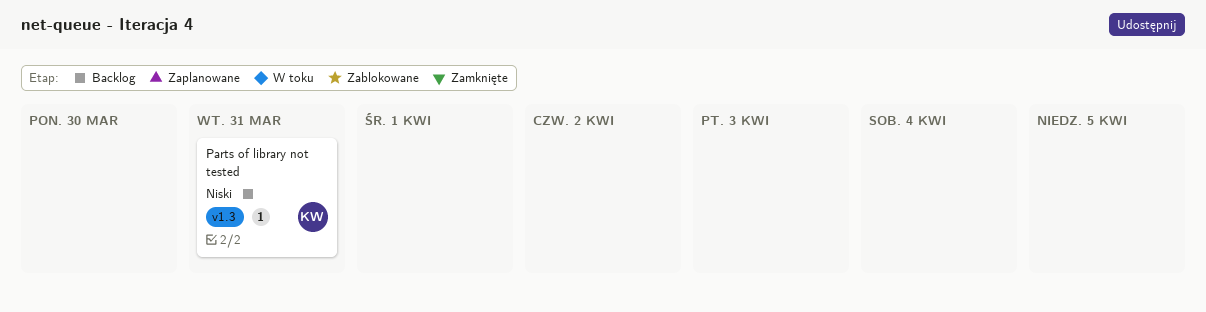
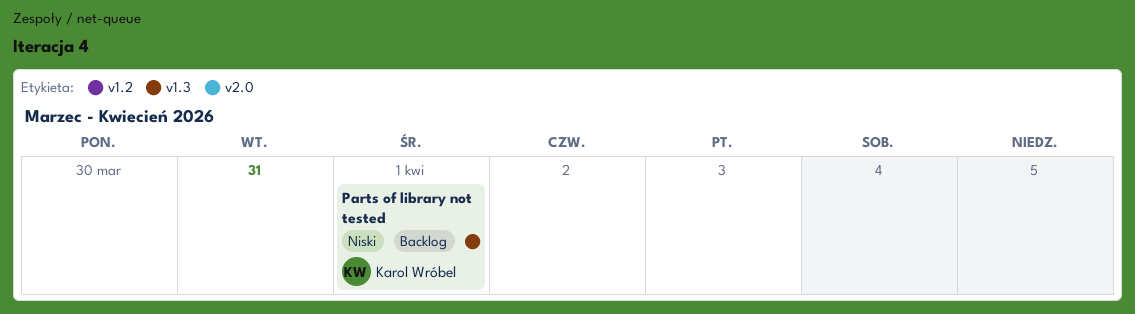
Parts of library not tested, due: Mar 31 -> Apr 1

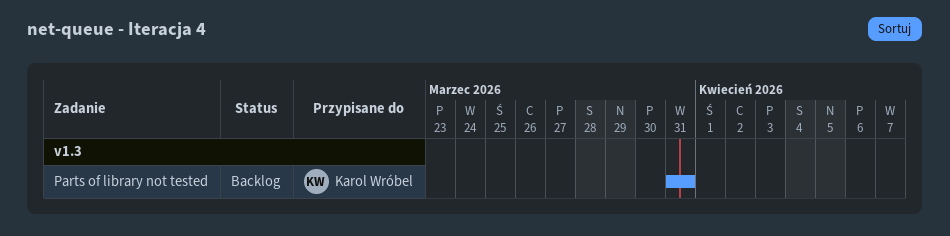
Parts of library not tested, due: Apr 1 -> Mar 31

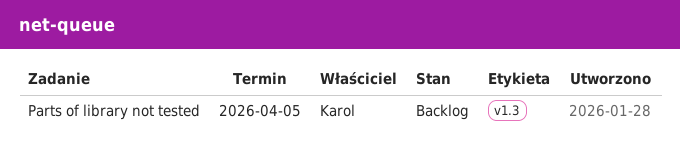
Parts of library not tested, due: Mar 31 -> Apr 5

